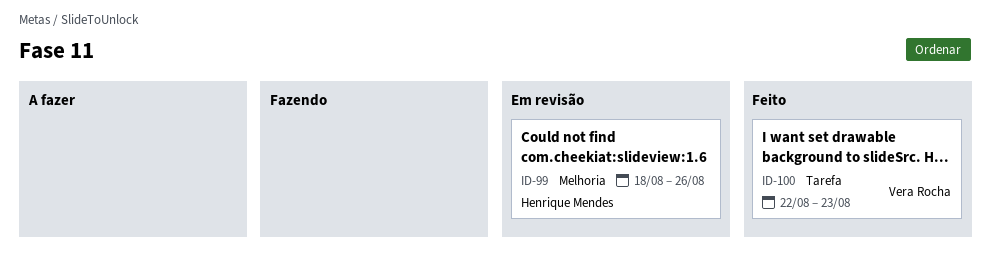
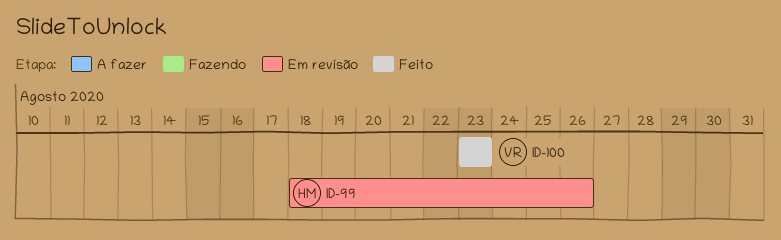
ID-100, start: Aug 22 -> Aug 23

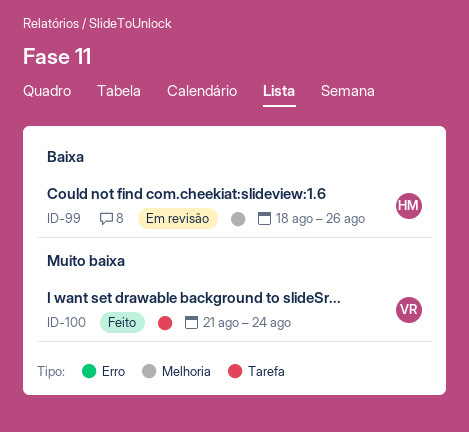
ID-100, start: Aug 23 -> Aug 21
ID-100, due: Aug 23 -> Aug 24

